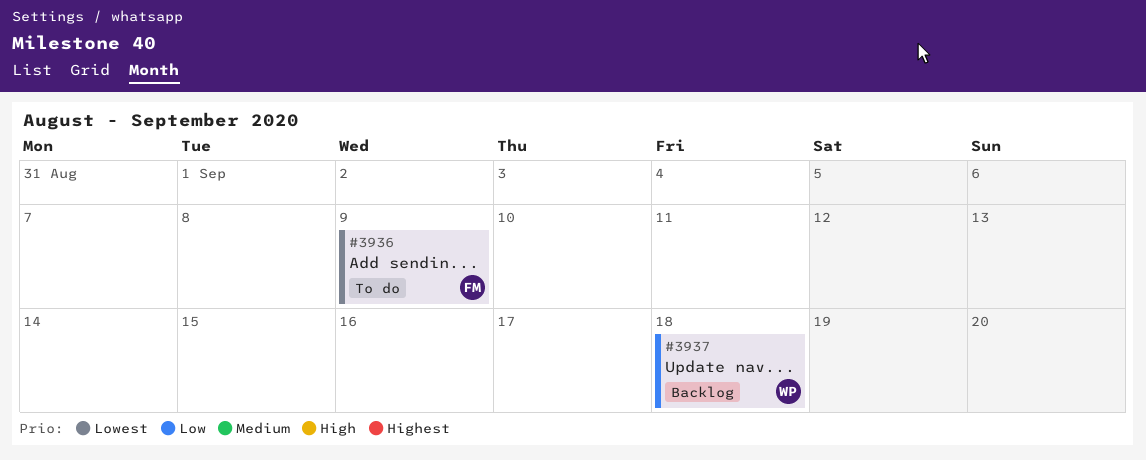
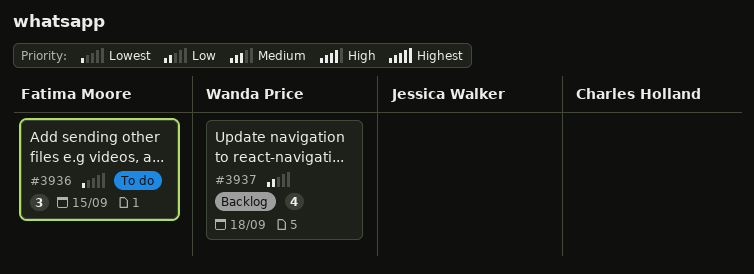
#3936, due: Sep 9 -> Sep 15

